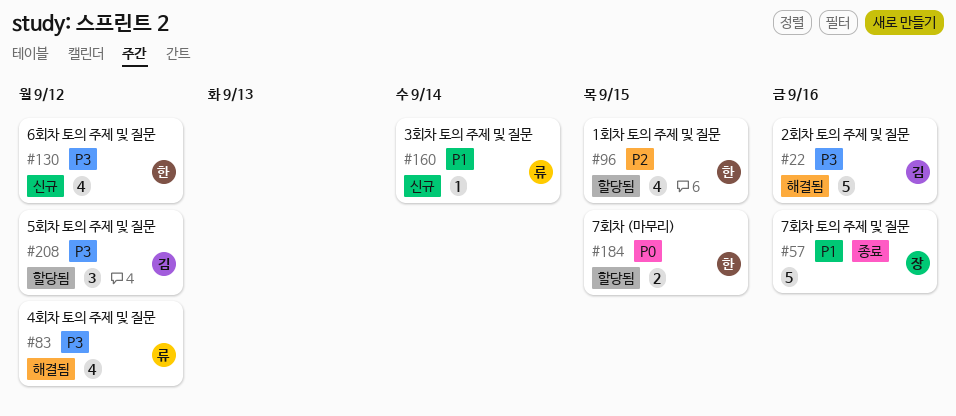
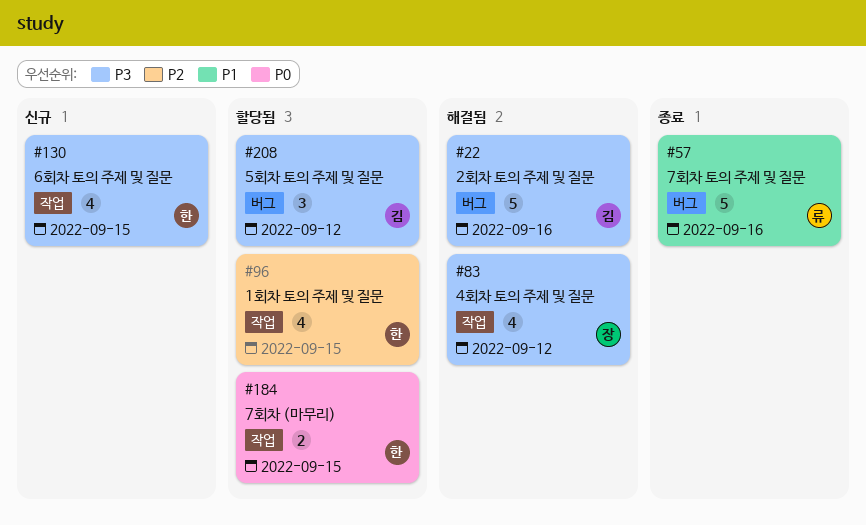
#57, owner: 장 -> 류
#83, owner: 류 -> 장
#130, due: Sep 12 -> Sep 15
#160: present -> none

